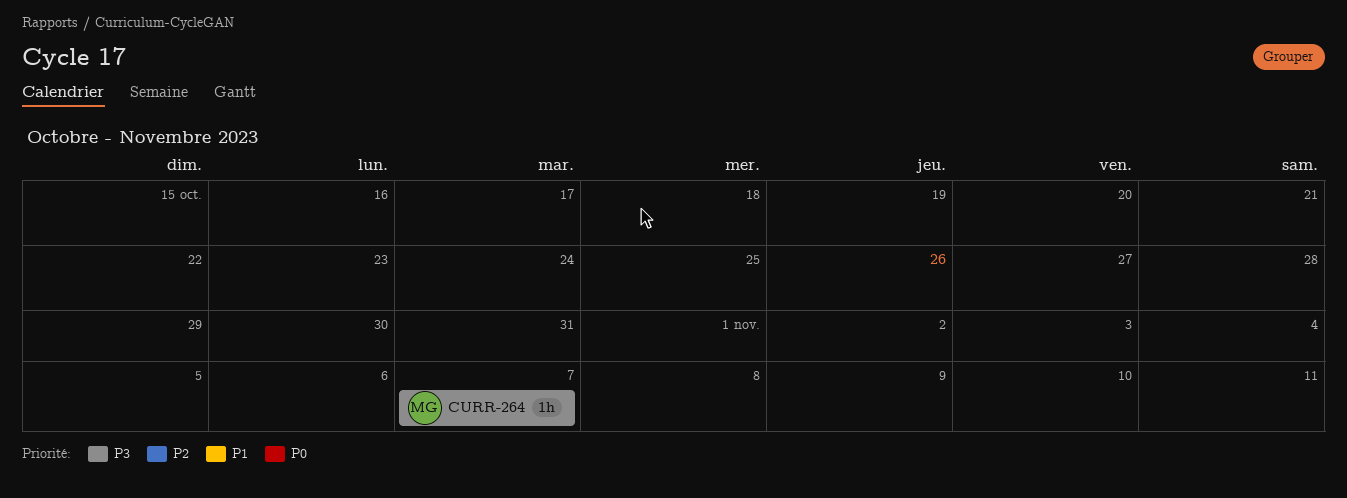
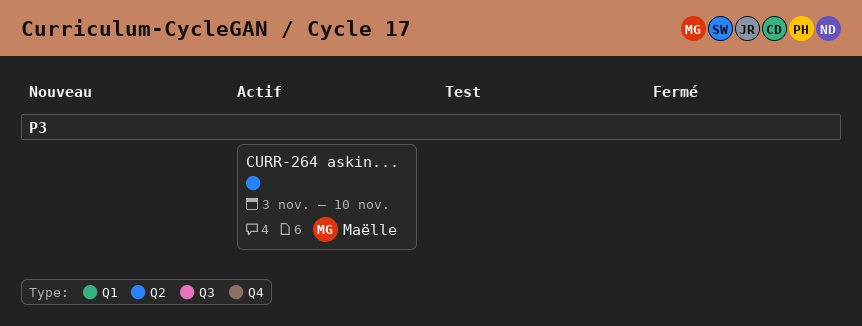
CURR-264, start: Nov 7 -> Nov 3
CURR-264, due: Nov 7 -> Nov 10

